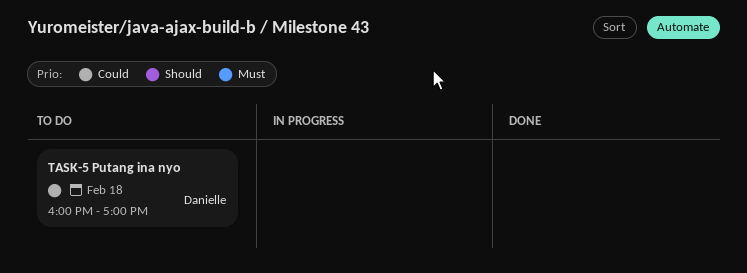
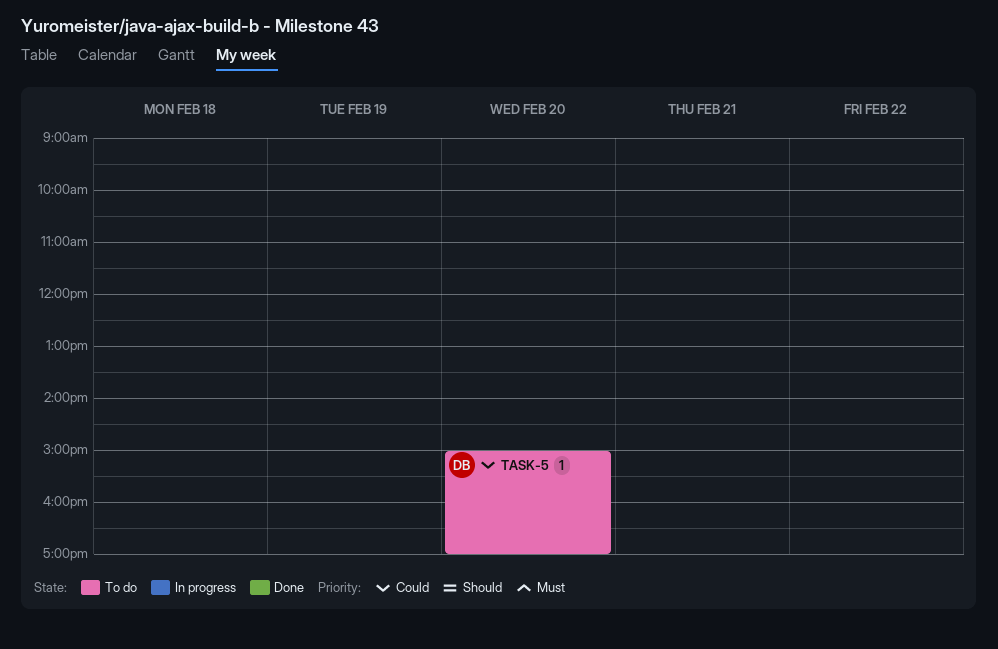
TASK-5, day: Feb 18 -> Feb 20
TASK-5, begins: 16:00 -> 15:00

